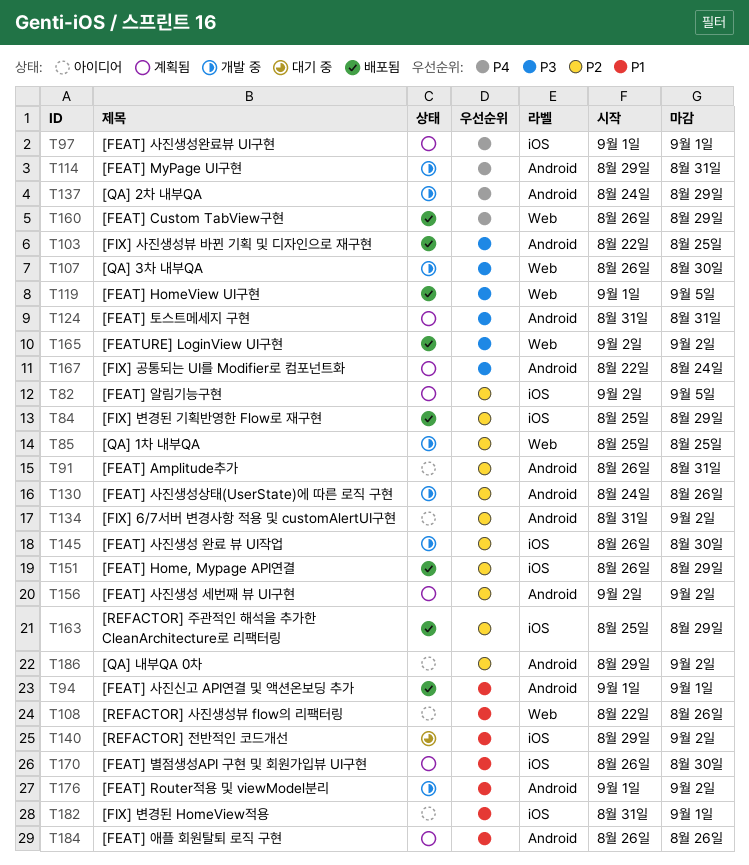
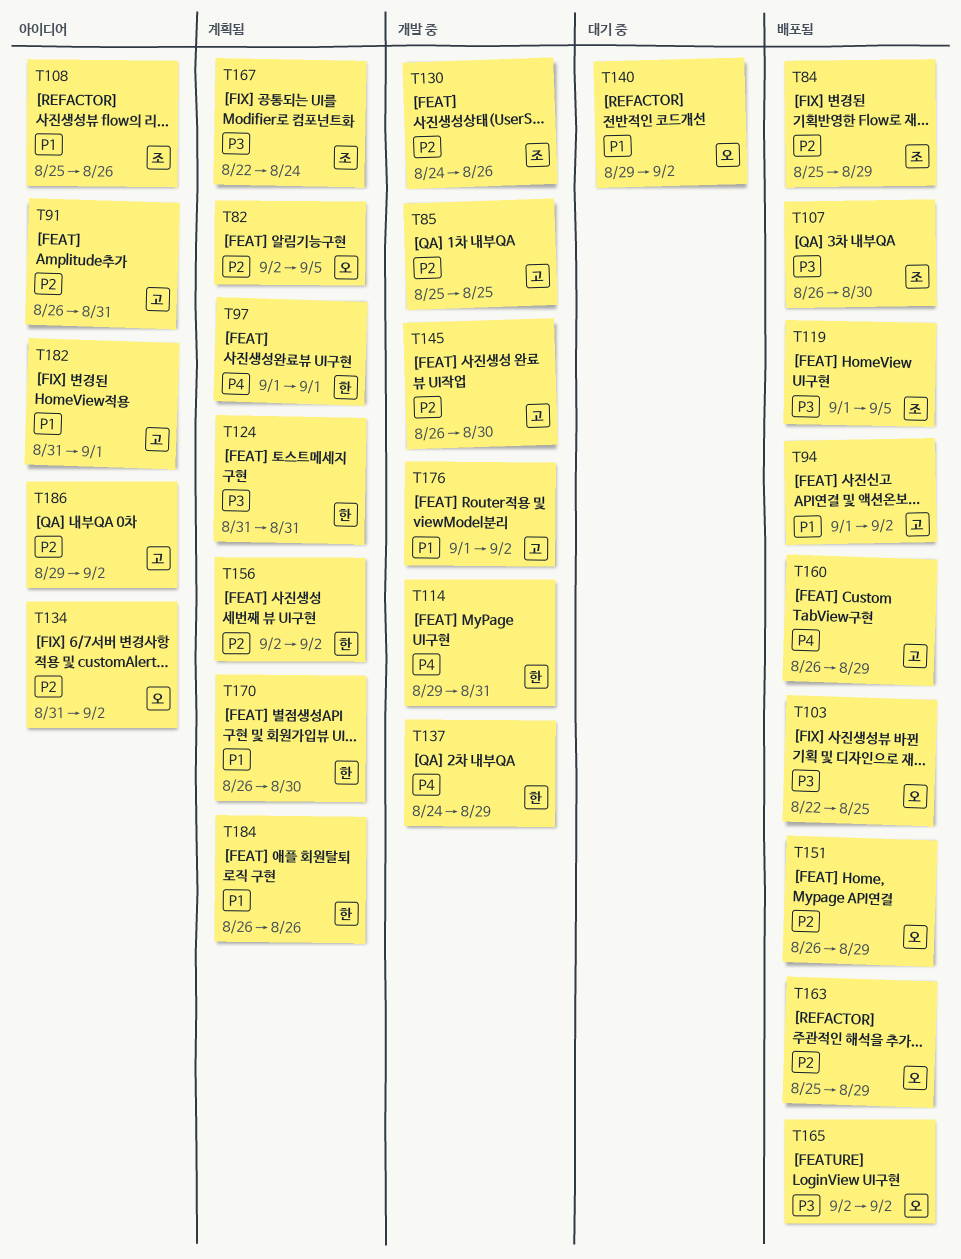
T94, due: Sep 1 -> Sep 2
T107, status: 개발 중 -> 배포됨
T108, start: Aug 22 -> Aug 25

